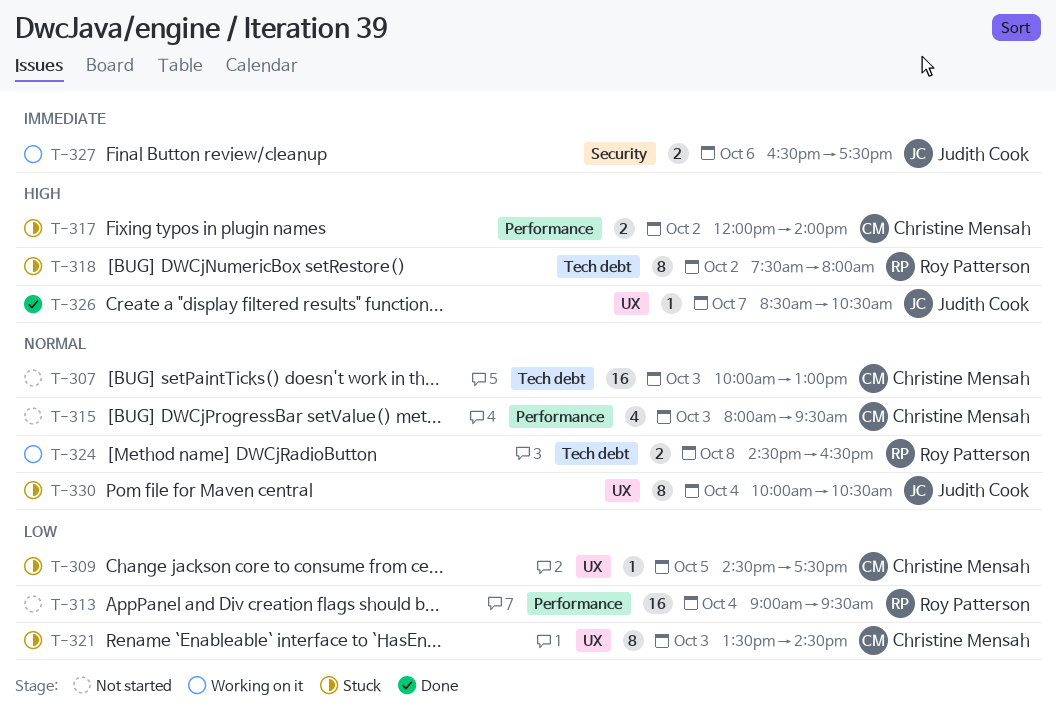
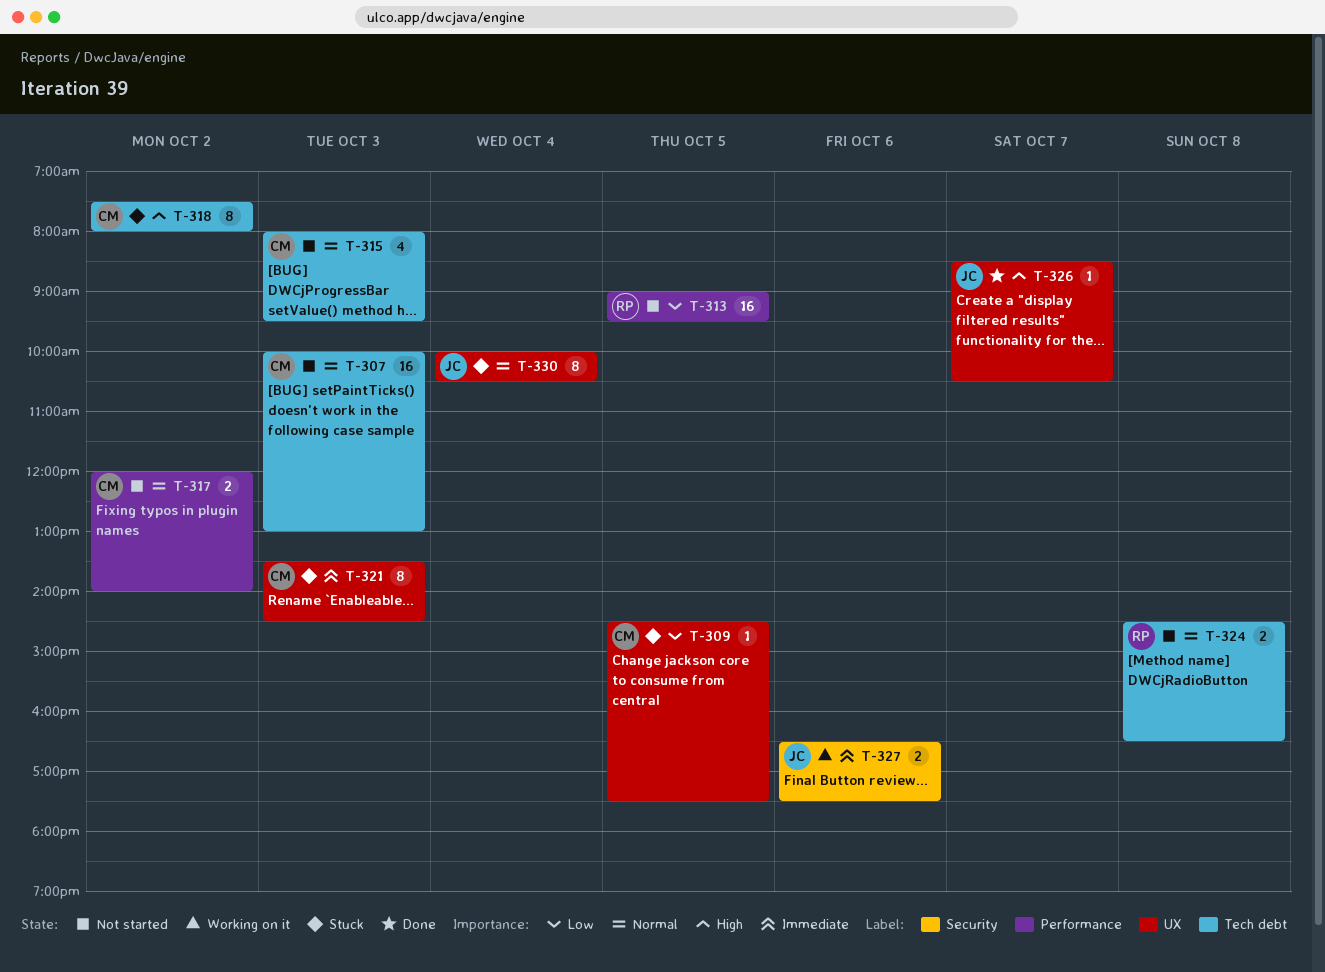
T-313, day: Oct 4 -> Oct 5
T-315, label: Performance -> Tech debt
T-317, status: Stuck -> Not started
T-317, priority: High -> Normal
T-318, owner: Roy Patterson -> Christine Mensah
T-321, priority: Low -> Immediate
T-324, status: Working on it -> Not started

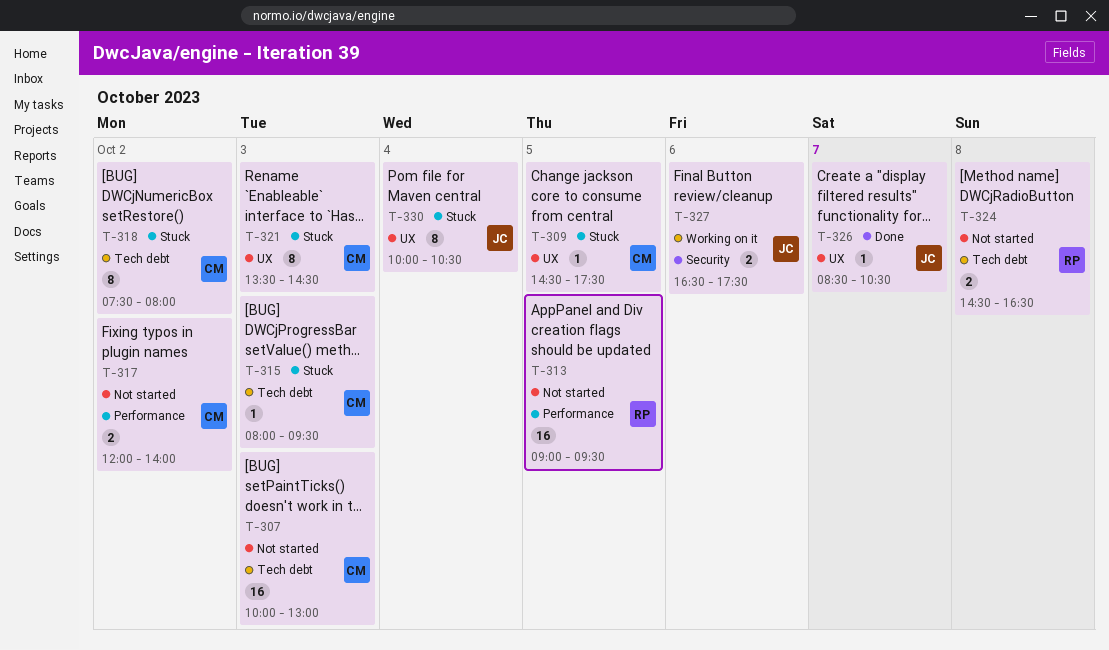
T-315, status: Not started -> Stuck
T-315, estimate: 4 -> 1

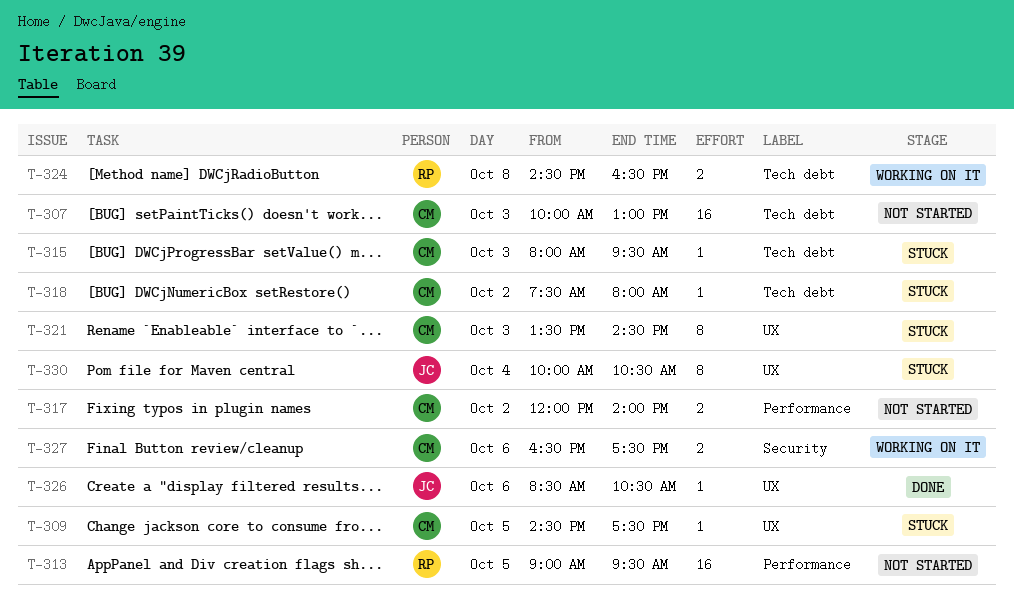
T-318, estimate: 8 -> 1
T-324, status: Not started -> Working on it
T-326, day: Oct 7 -> Oct 6
T-327, owner: JC -> CM

